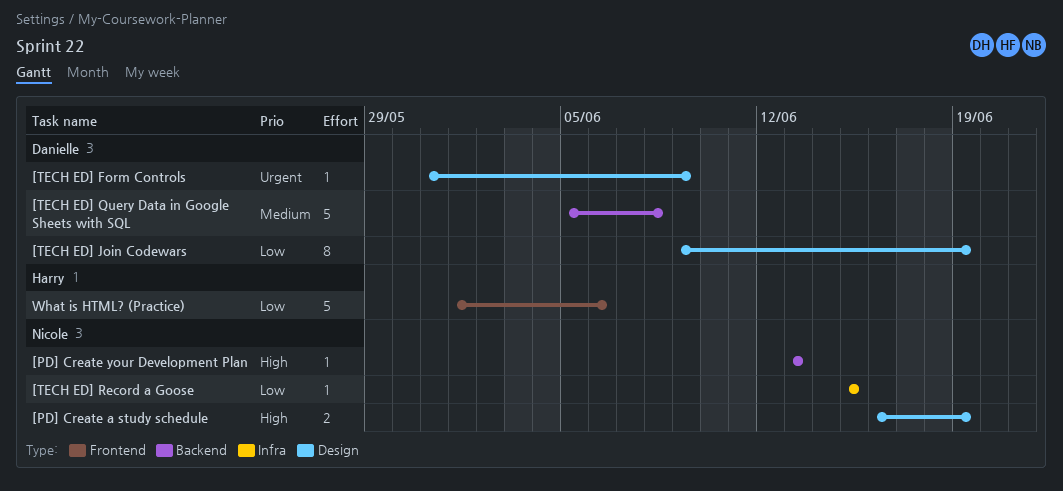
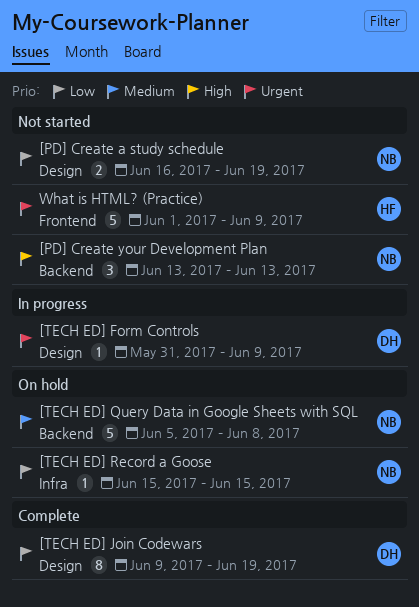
[PD] Create a study schedule, priority: High -> Low
[PD] Create your Development Plan, estimate: 1 -> 3
[TECH ED] Query Data in Google Sheets with SQL, owner: Danielle -> Nicole
What is HTML? (Practice), priority: Low -> Urgent
What is HTML? (Practice), due: Jun 6 -> Jun 9

